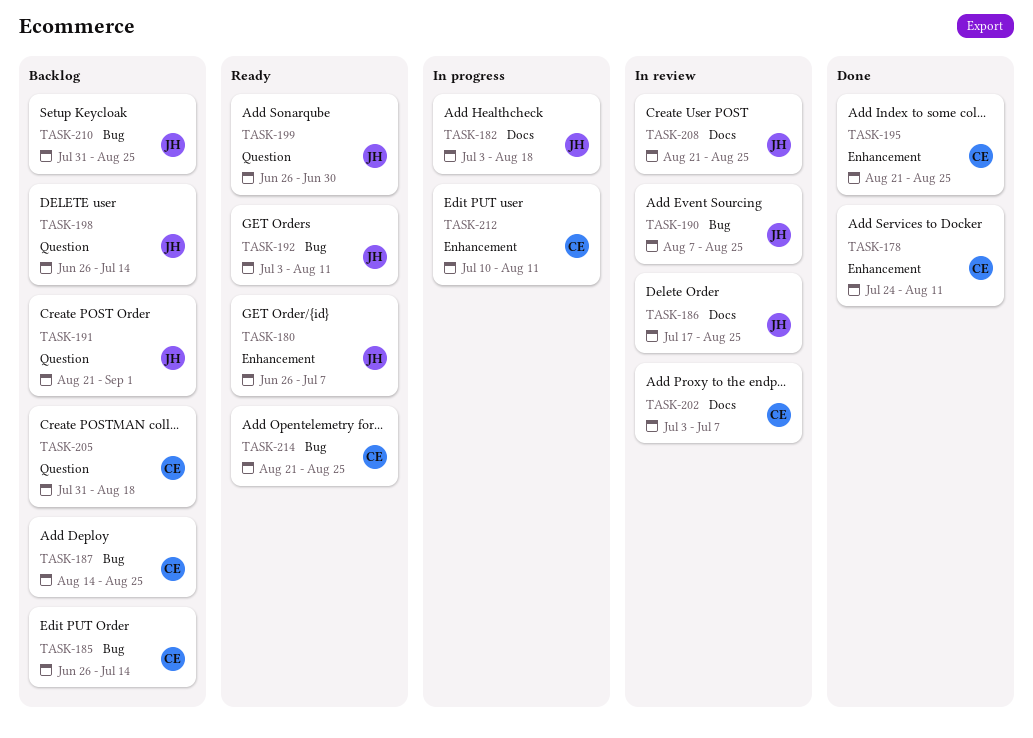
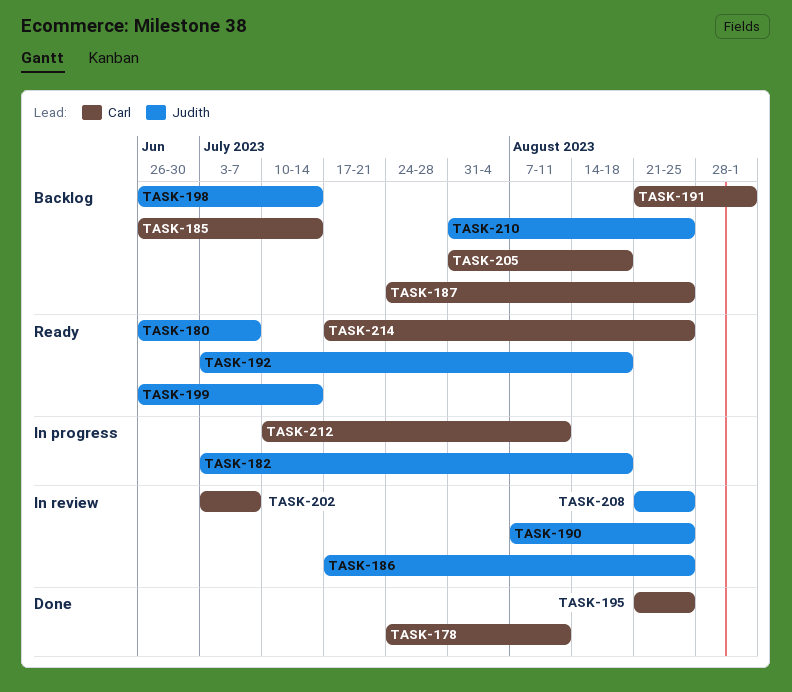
TASK-187, start: Aug 14 -> Jul 24
TASK-191, owner: Judith -> Carl
TASK-192, due: Aug 11 -> Aug 18
TASK-199, due: Jun 30 -> Jul 14
TASK-214, start: Aug 21 -> Jul 17

